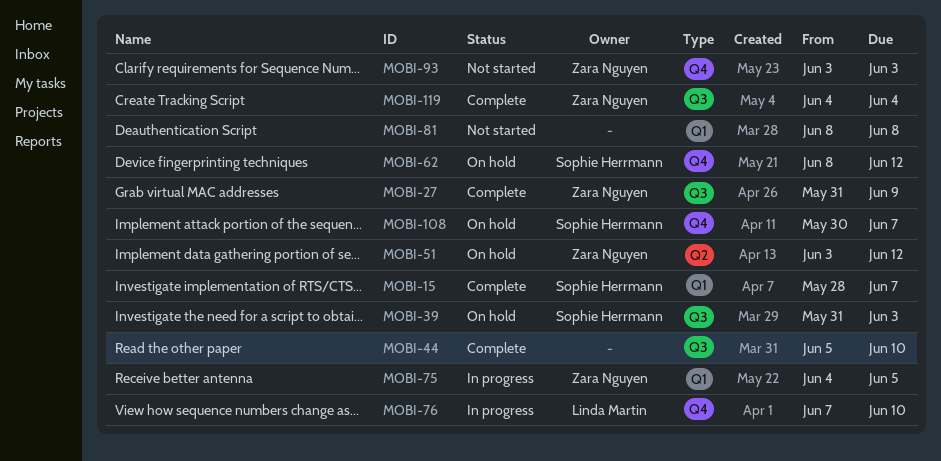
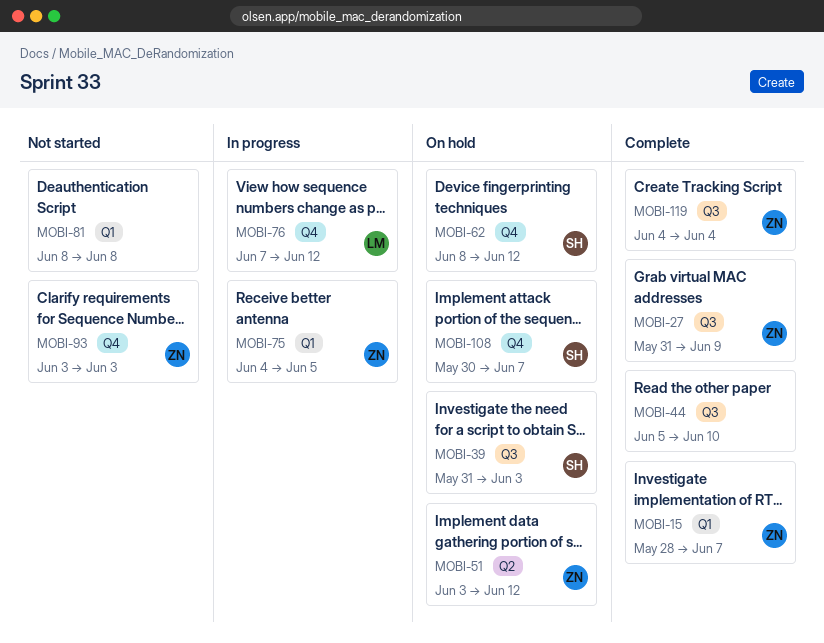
MOBI-15, owner: Sophie Herrmann -> Zara Nguyen
MOBI-76, due: Jun 10 -> Jun 12

